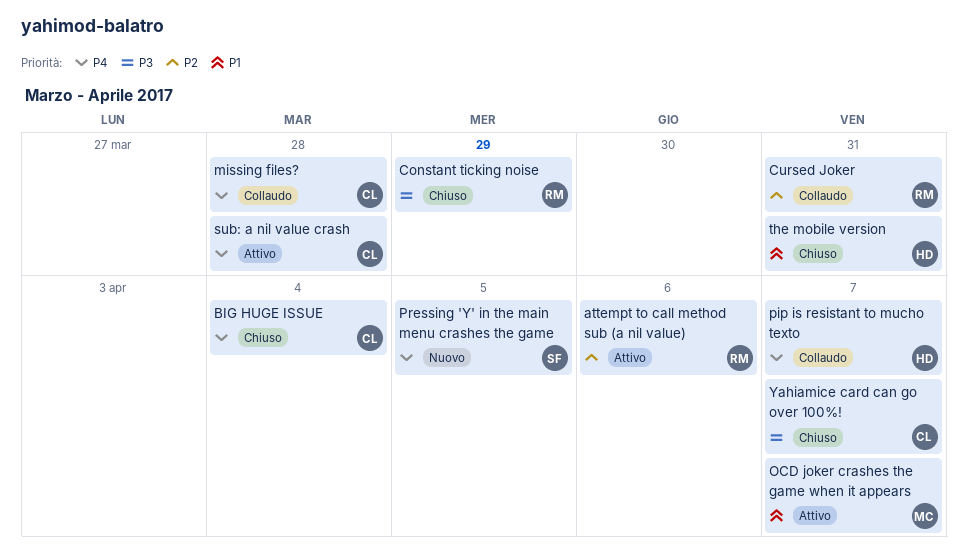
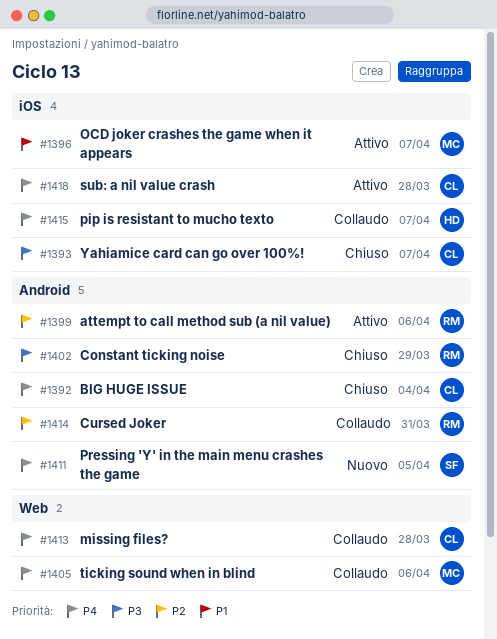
the mobile version: present -> none
ticking sound when in blind: none -> present

